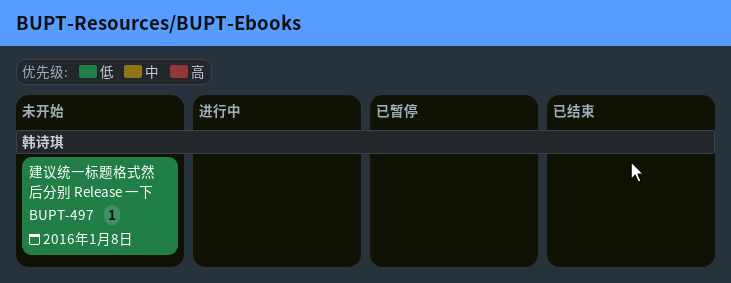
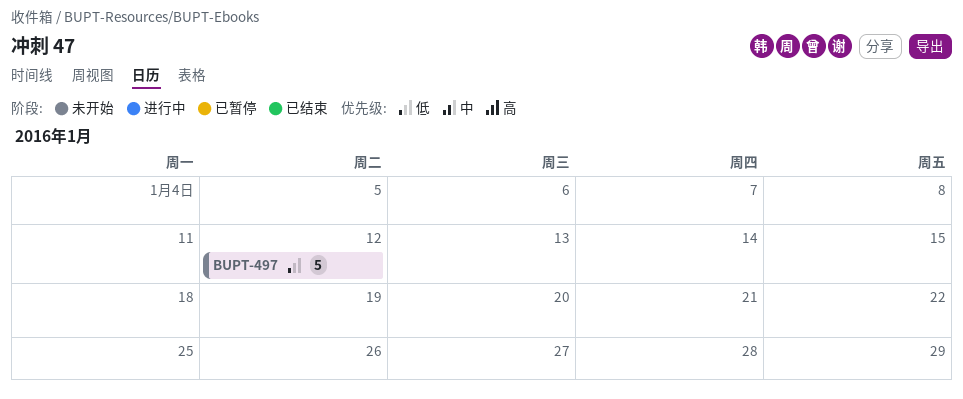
BUPT-497, estimate: 1 -> 5
BUPT-497, due: Jan 8 -> Jan 12

